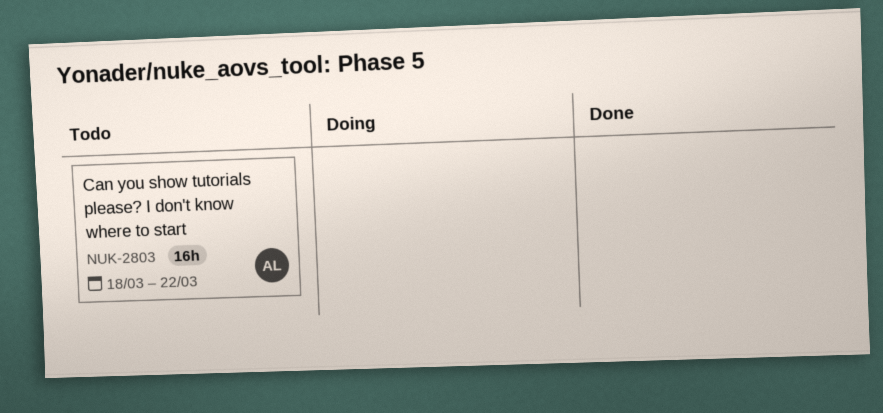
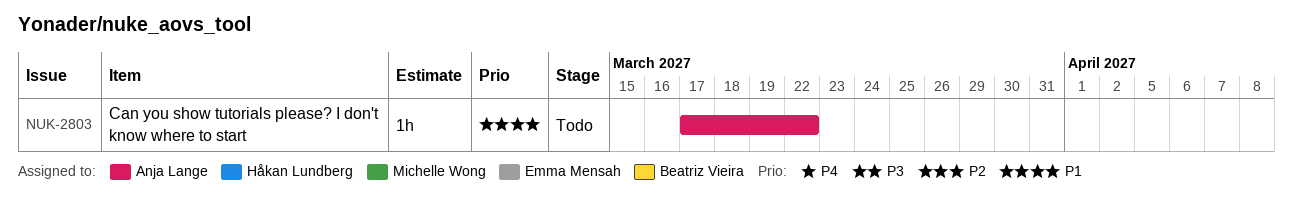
NUK-2803, estimate: 16h -> 1h
NUK-2803, start: Mar 18 -> Mar 17

